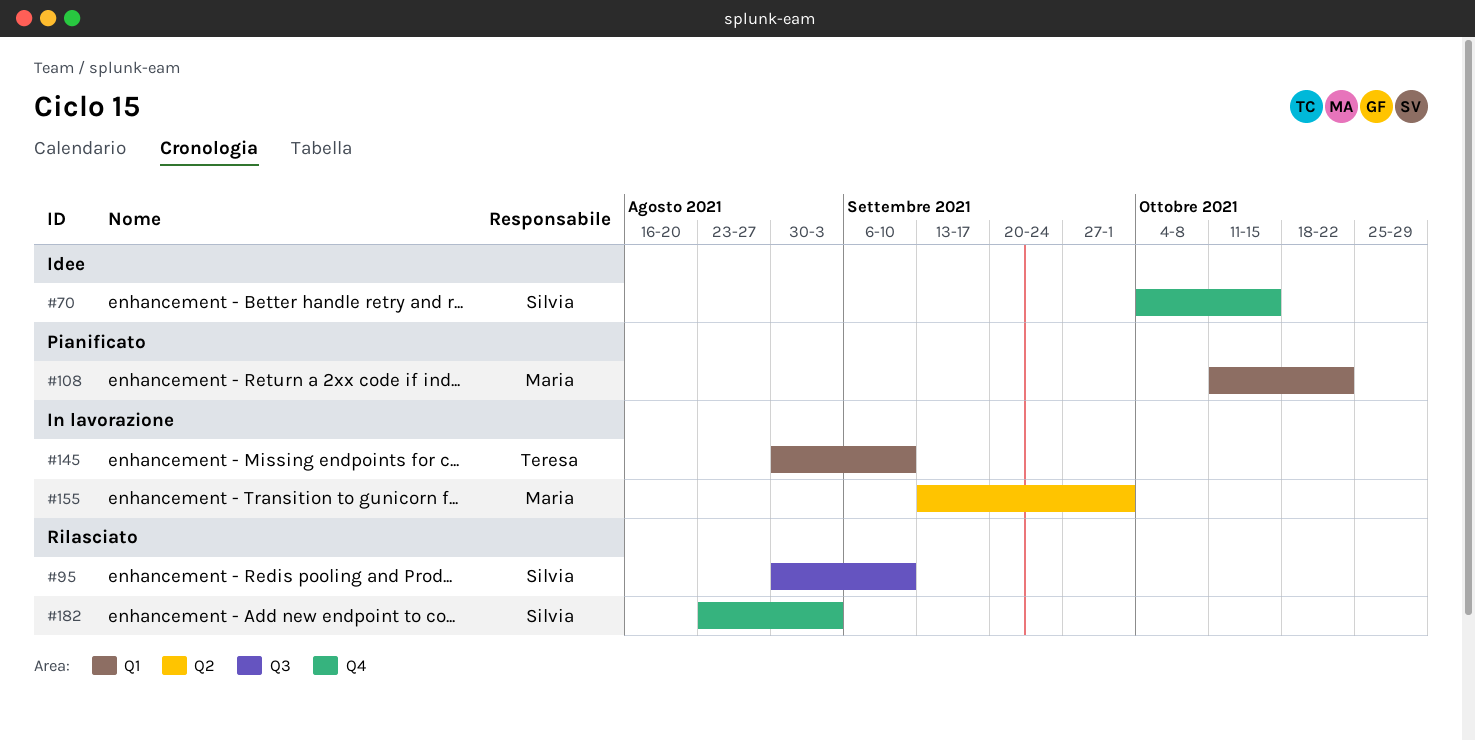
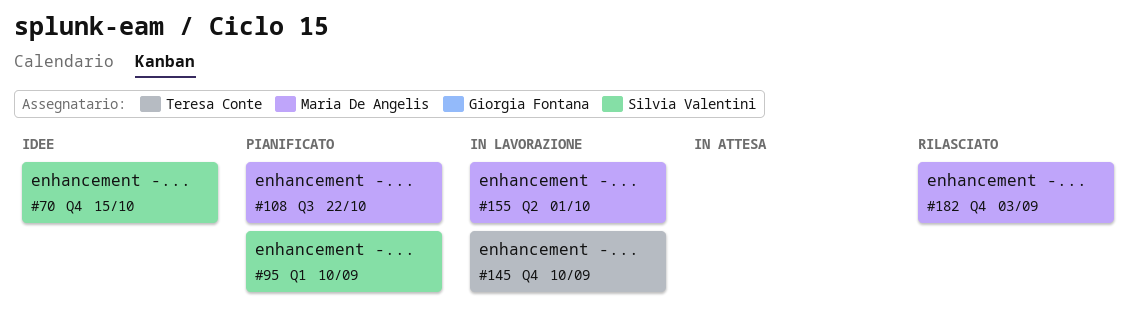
#95, status: Rilasciato -> Pianificato
#95, label: Q3 -> Q1
#108, label: Q1 -> Q3
#145, label: Q1 -> Q4
#182, owner: Silvia Valentini -> Maria De Angelis

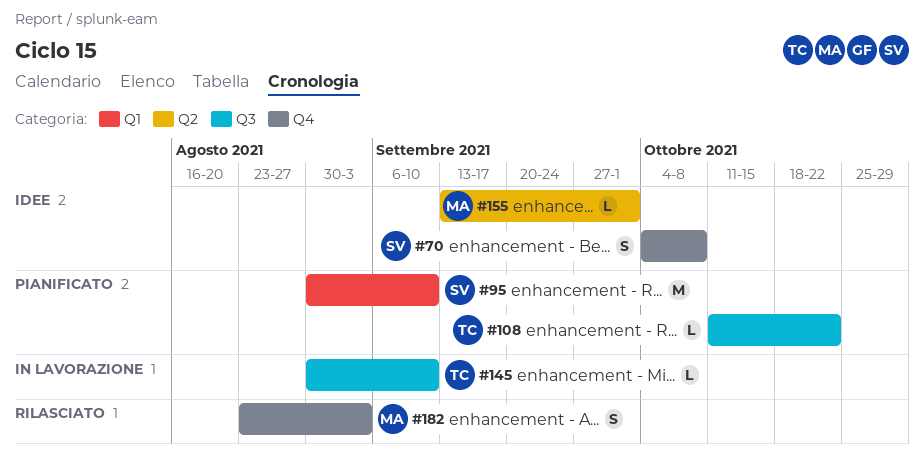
#70, due: Oct 15 -> Oct 8
#108, owner: Maria De Angelis -> Teresa Conte
#145, label: Q4 -> Q3
#155, status: In lavorazione -> Idee

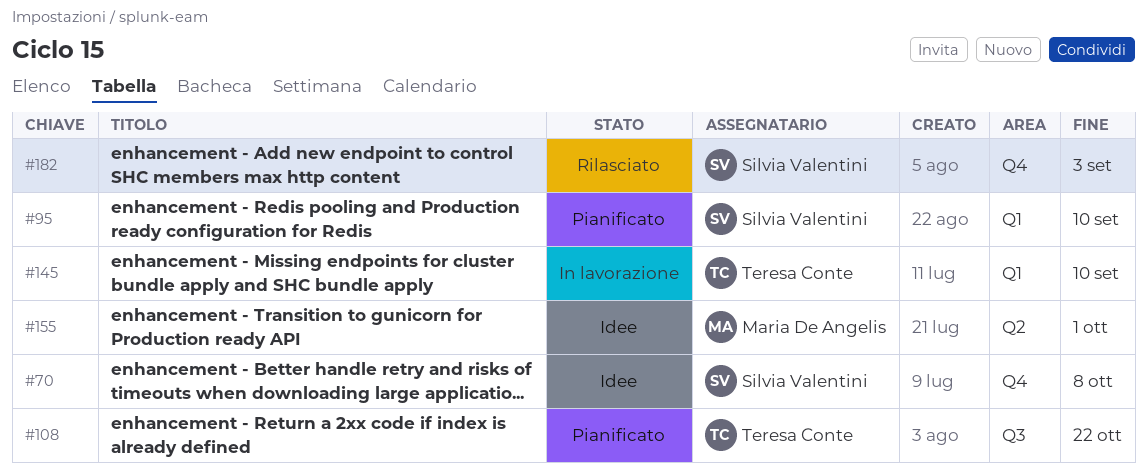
#145, label: Q3 -> Q1
#182, owner: Maria De Angelis -> Silvia Valentini

